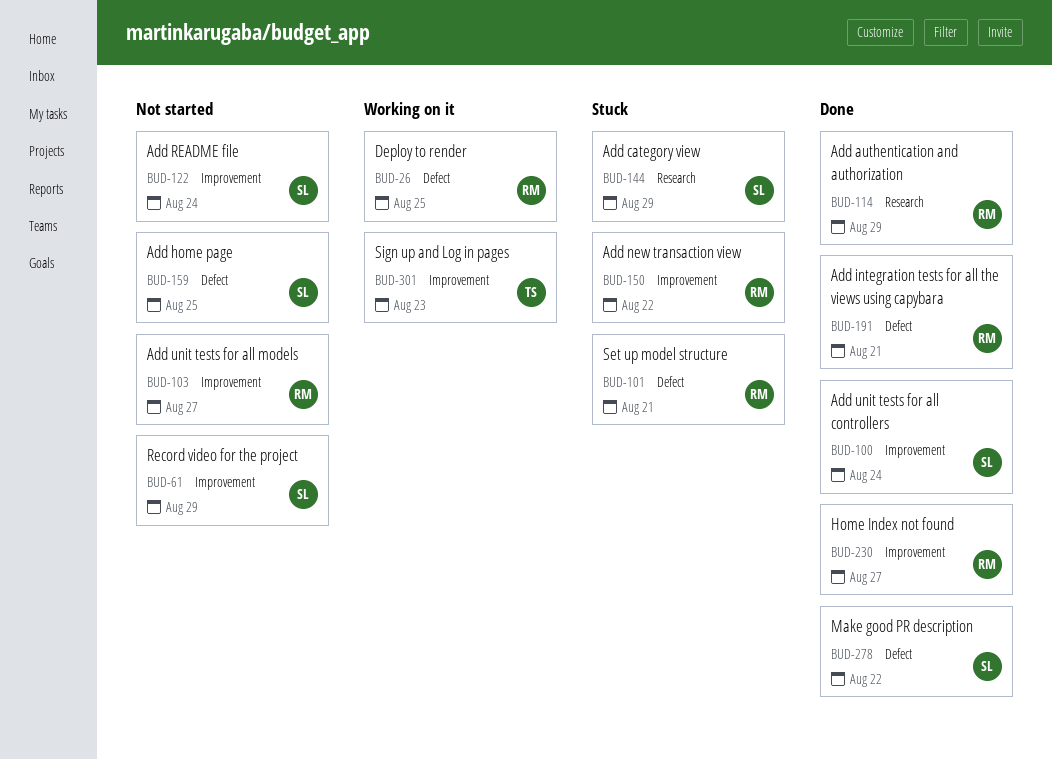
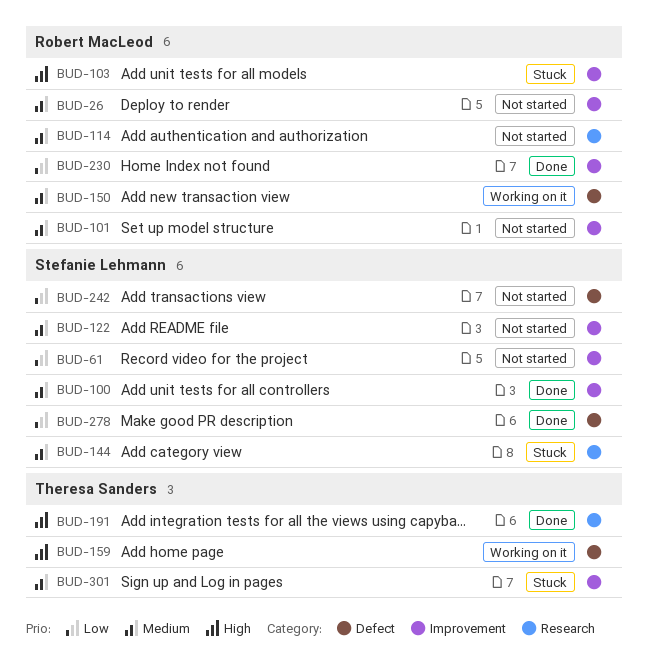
BUD-26, status: Working on it -> Not started
BUD-26, label: Defect -> Improvement
BUD-101, status: Stuck -> Not started
BUD-101, label: Defect -> Improvement
BUD-103, status: Not started -> Stuck
BUD-114, status: Done -> Not started
BUD-150, status: Stuck -> Working on it
BUD-150, label: Improvement -> Defect
BUD-159, status: Not started -> Working on it
BUD-159, owner: Stefanie Lehmann -> Theresa Sanders
BUD-191, owner: Robert MacLeod -> Theresa Sanders
BUD-191, label: Defect -> Research
BUD-242: none -> present
BUD-301, status: Working on it -> Stuck

